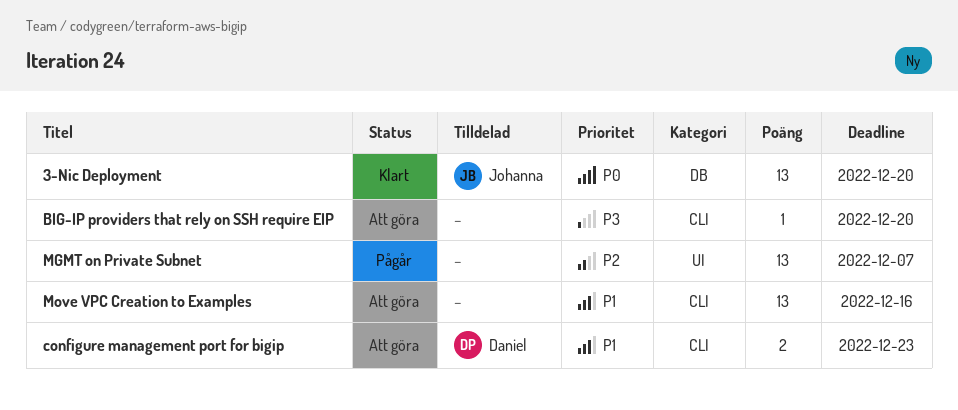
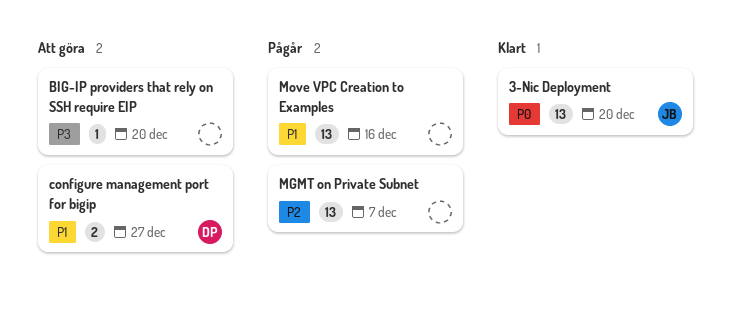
configure management port for bigip, due: Dec 23 -> Dec 27
Move VPC Creation to Examples, status: Att göra -> Pågår

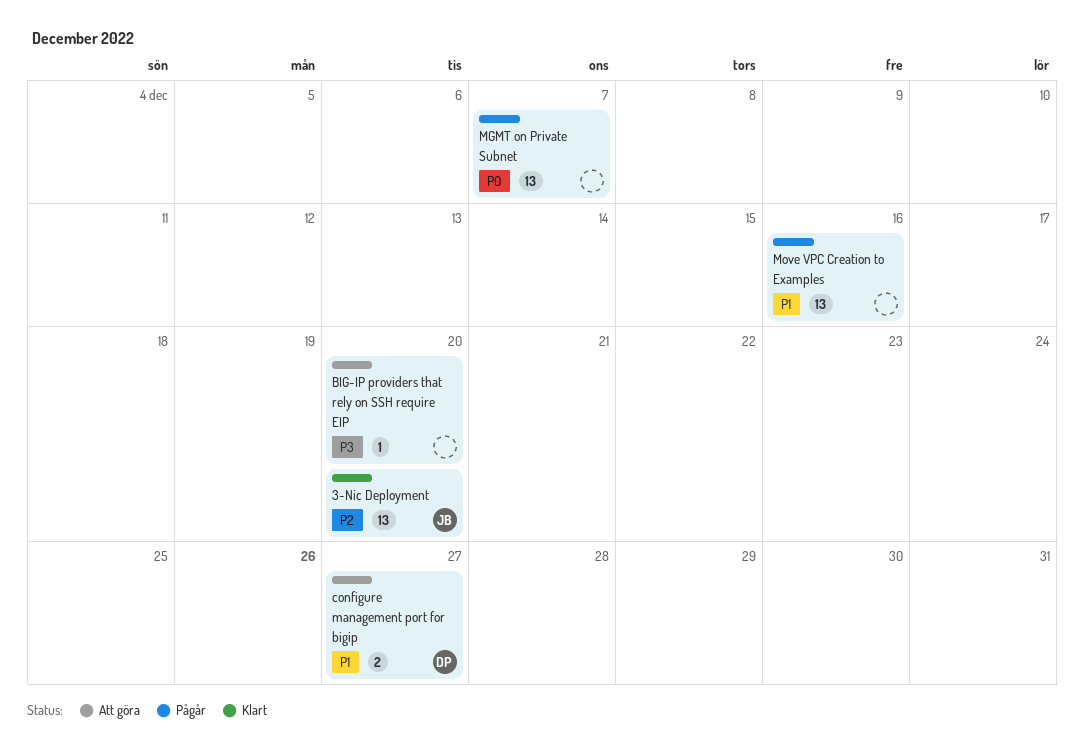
3-Nic Deployment, priority: P0 -> P2
MGMT on Private Subnet, priority: P2 -> P0

